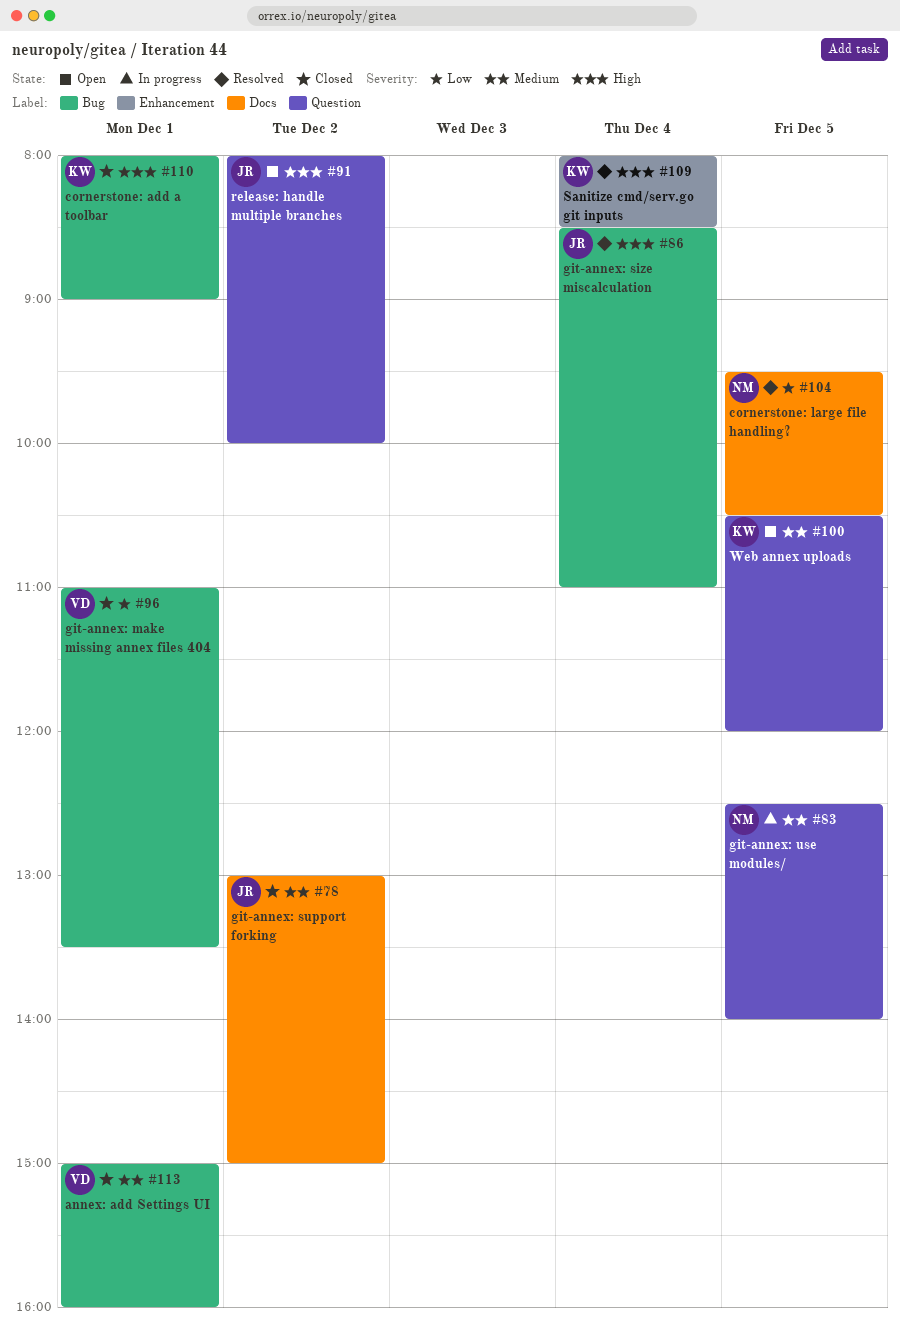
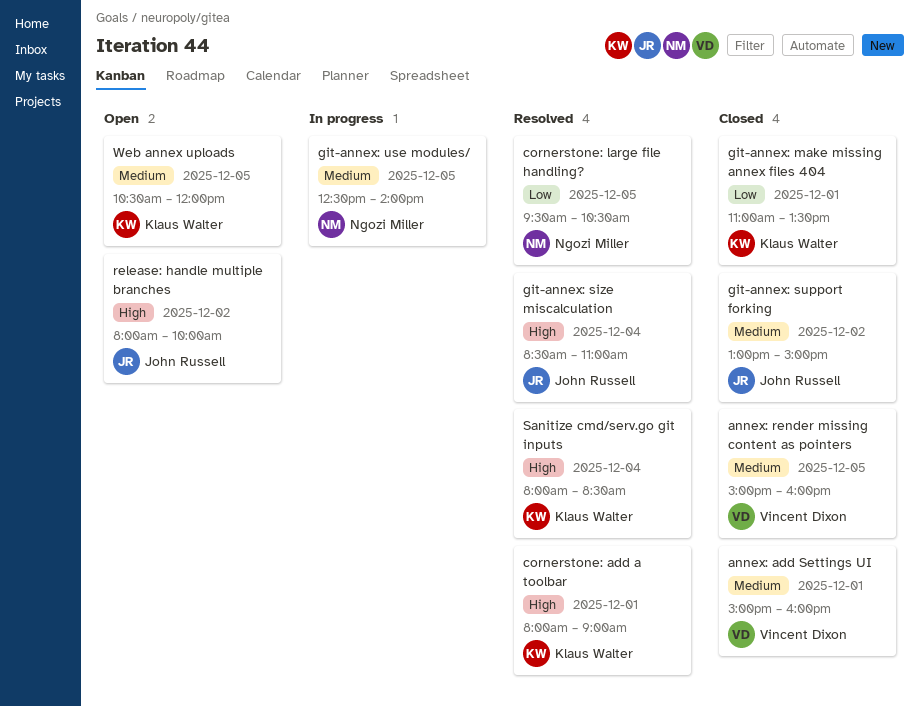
annex: render missing content as pointers: none -> present
cornerstone: add a toolbar, status: Closed -> Resolved
git-annex: make missing annex files 404, owner: Vincent Dixon -> Klaus Walter

